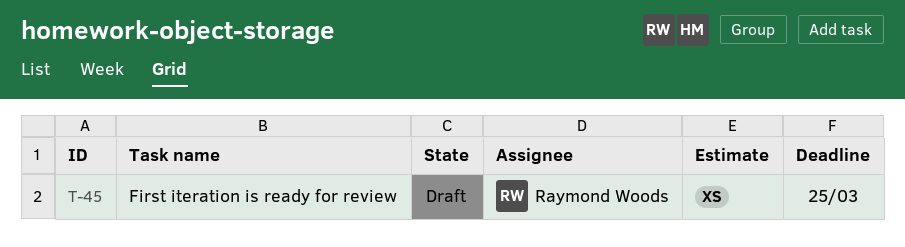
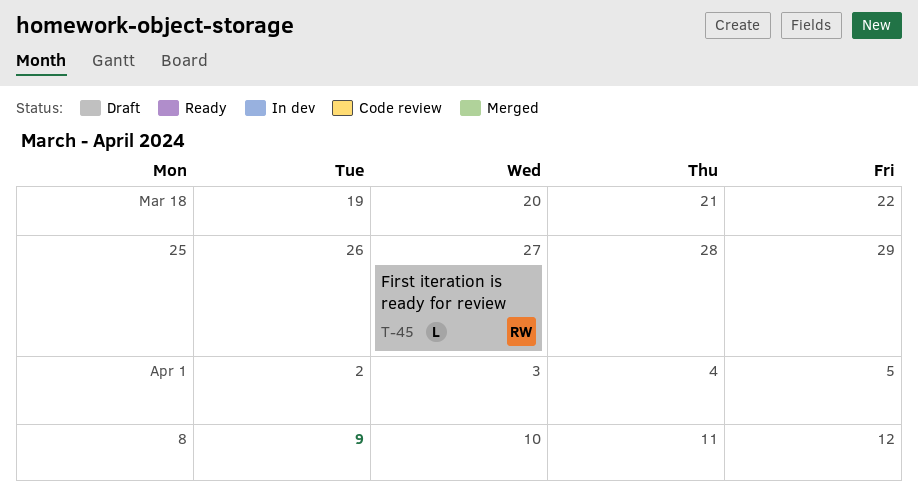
T-45, estimate: XS -> L
T-45, due: Mar 25 -> Mar 27

